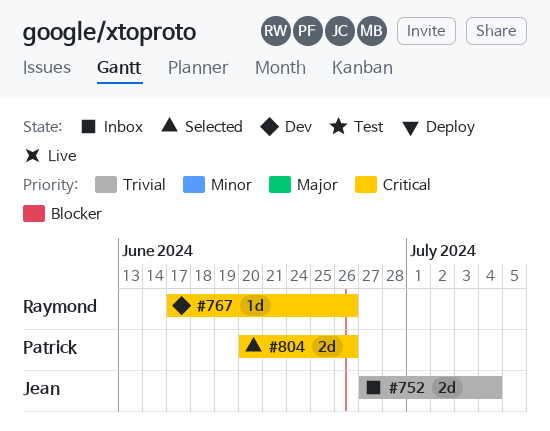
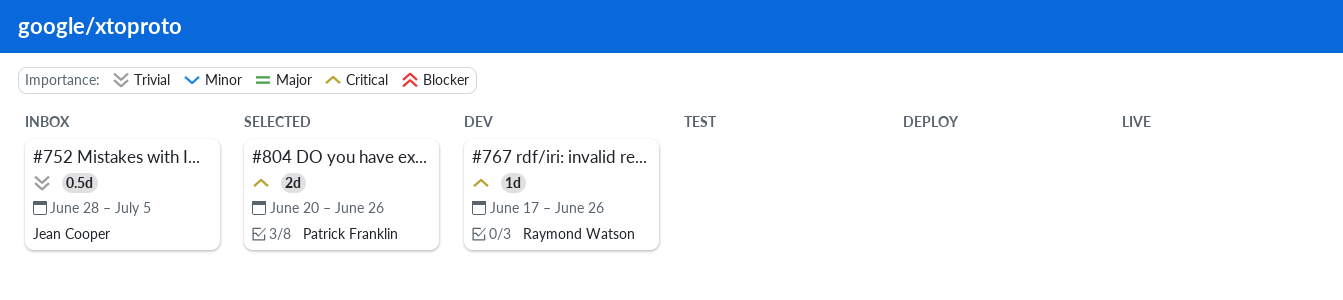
#752, estimate: 2d -> 0.5d
#752, start: Jun 27 -> Jun 28
#752, due: Jul 4 -> Jul 5

